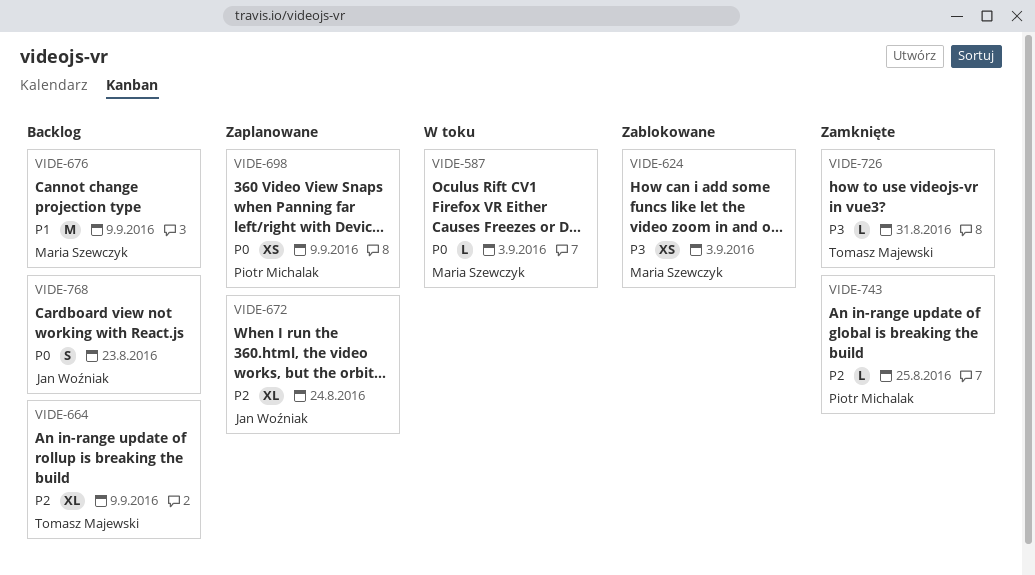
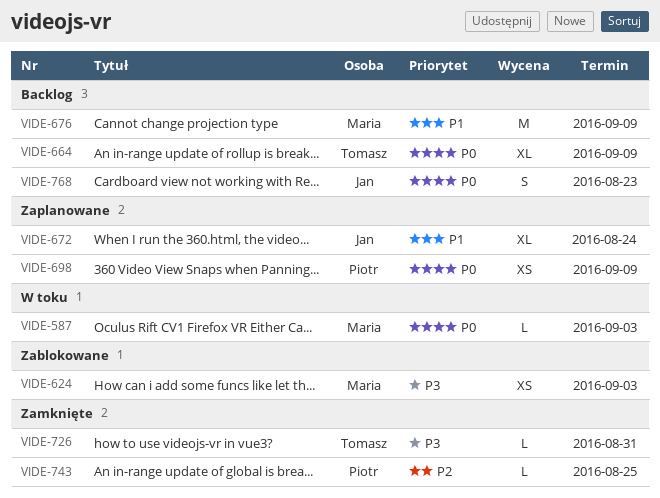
VIDE-664, priority: P2 -> P0
VIDE-672, priority: P2 -> P1

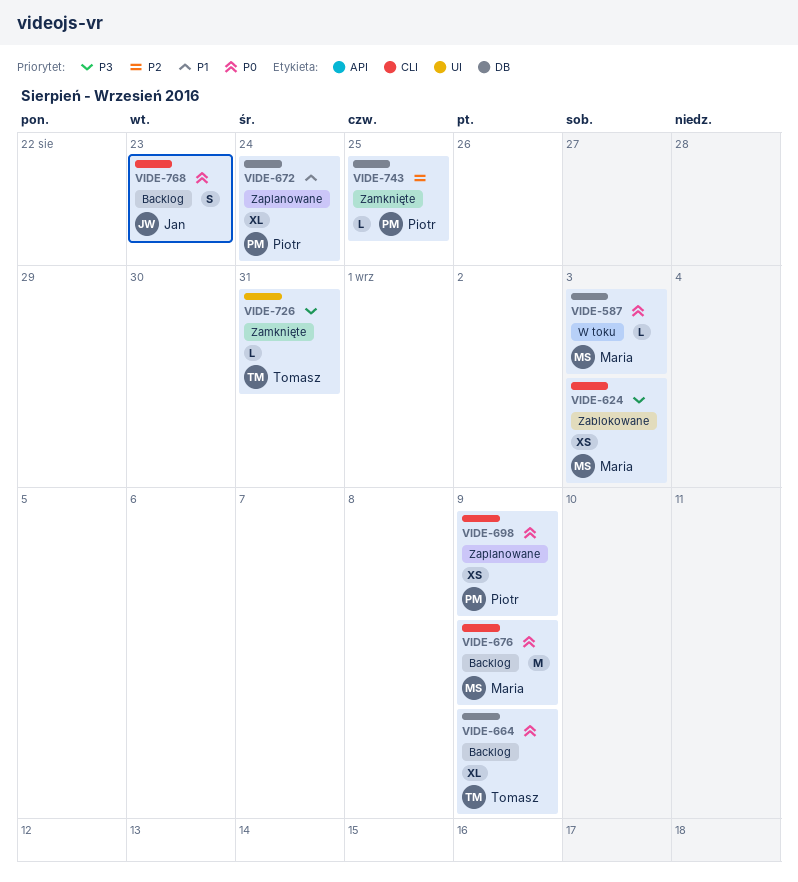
VIDE-672, owner: Jan -> Piotr
VIDE-676, priority: P1 -> P0

